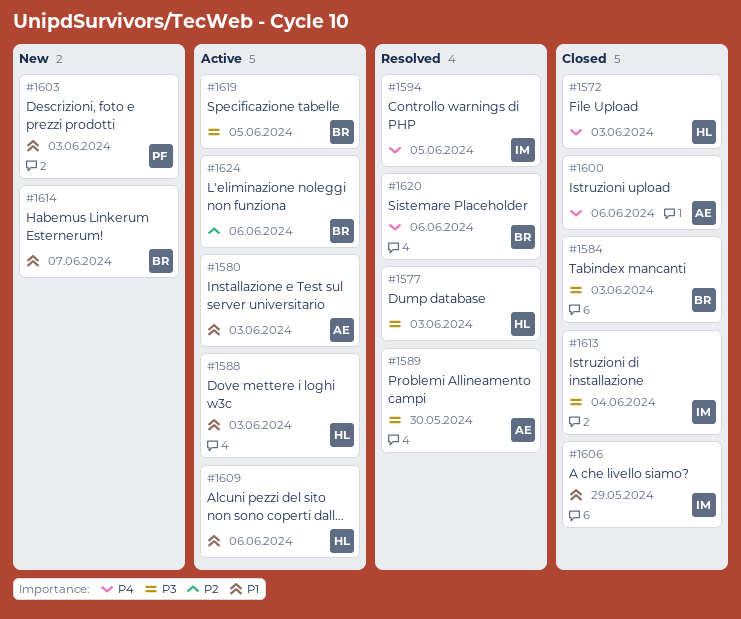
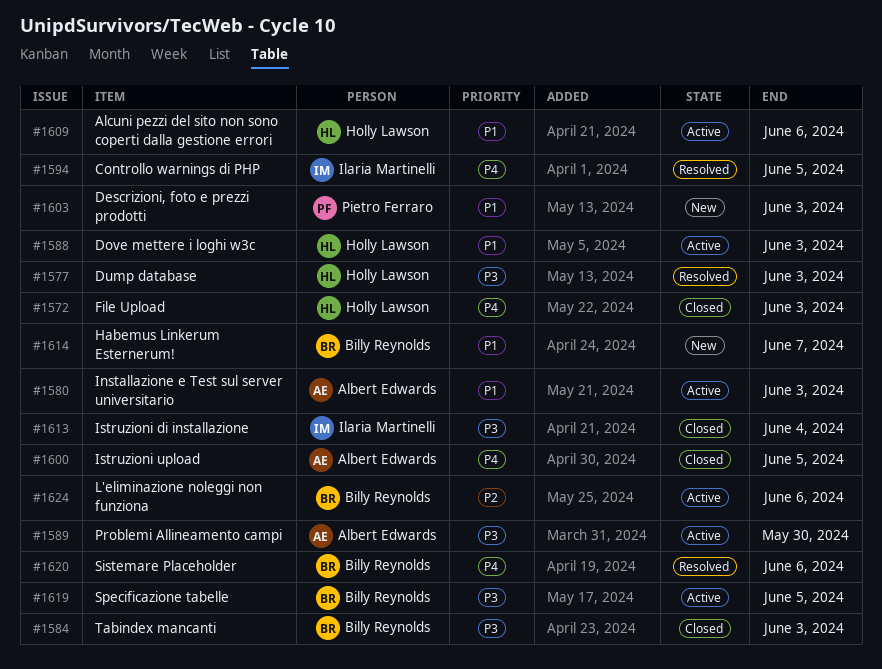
#1589, status: Resolved -> Active
#1600, due: Jun 6 -> Jun 5
#1606: present -> none

